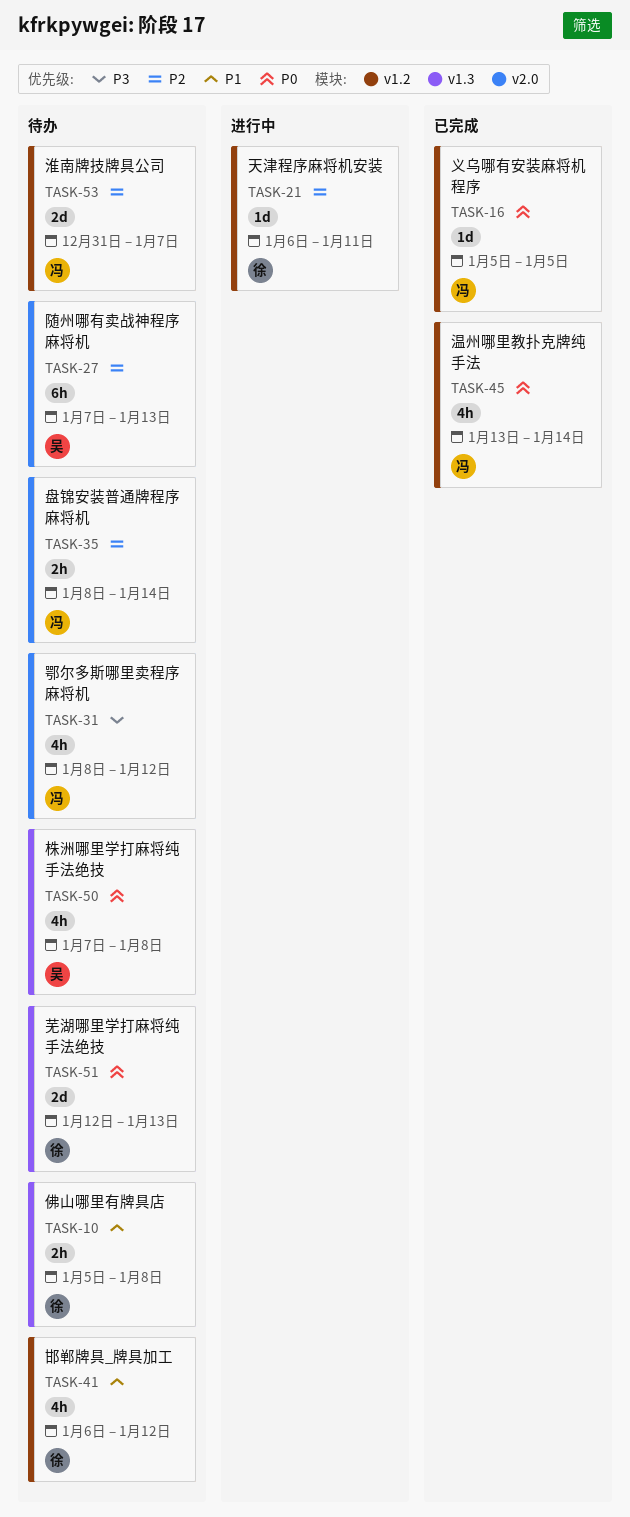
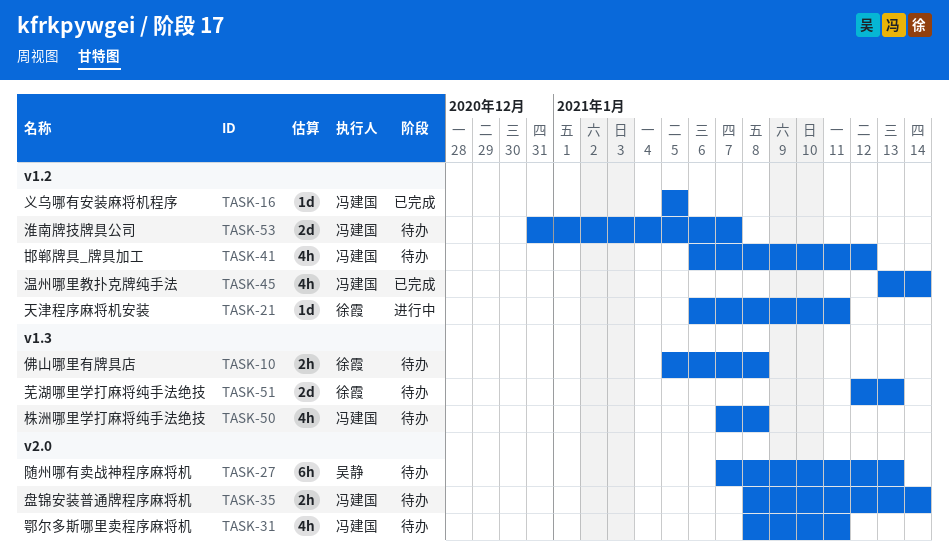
TASK-31, due: Jan 12 -> Jan 11
TASK-41, owner: 徐霞 -> 冯建国
TASK-50, owner: 吴静 -> 冯建国

